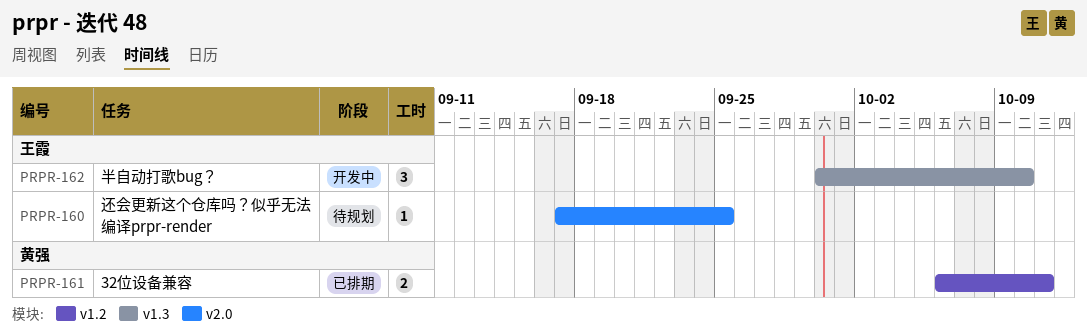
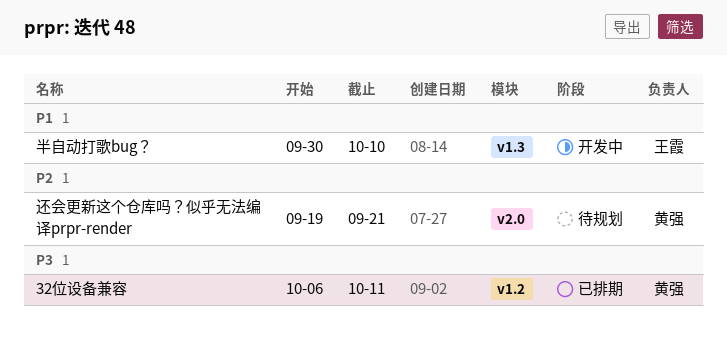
还会更新这个仓库吗？似乎无法编译prpr-render, owner: 王霞 -> 黄强
还会更新这个仓库吗？似乎无法编译prpr-render, start: Sep 17 -> Sep 19
还会更新这个仓库吗？似乎无法编译prpr-render, due: Sep 25 -> Sep 21

